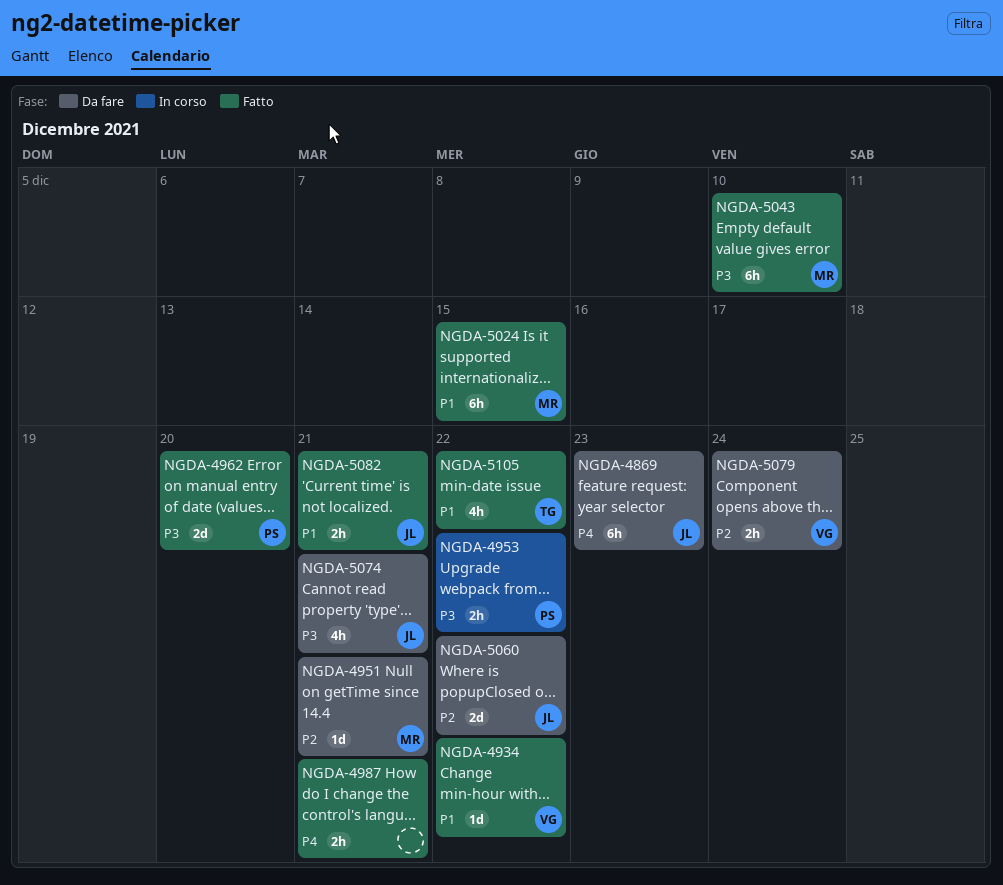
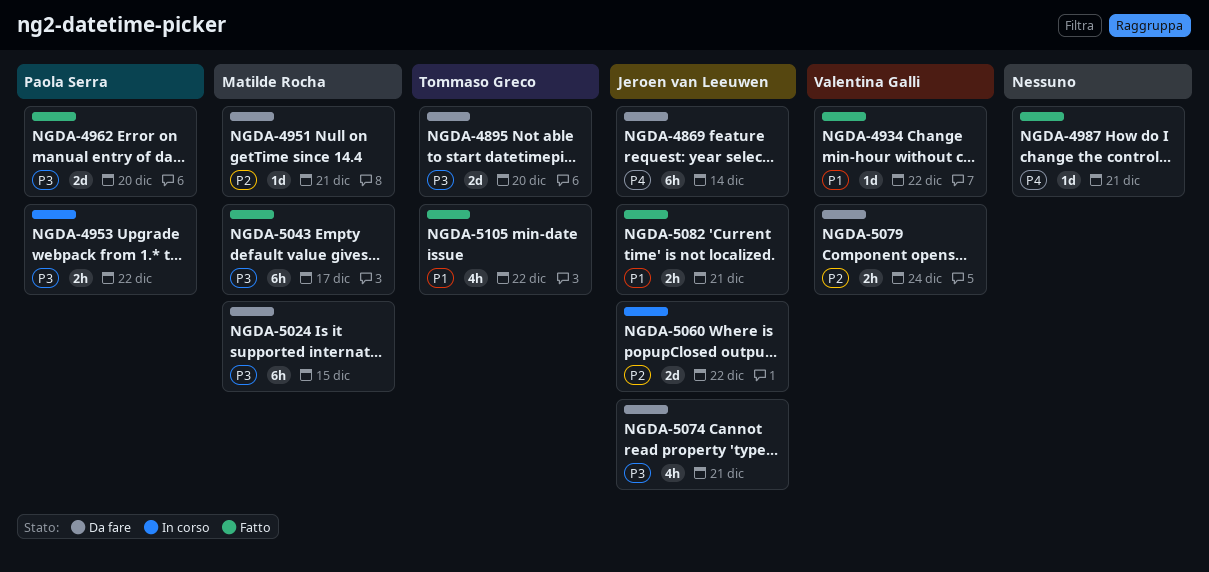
NGDA-4869, due: Dec 23 -> Dec 14
NGDA-4895: none -> present
NGDA-4987, estimate: 2h -> 1d
NGDA-5024, status: Fatto -> Da fare
NGDA-5024, priority: P1 -> P3
NGDA-5043, due: Dec 10 -> Dec 17
NGDA-5060, status: Da fare -> In corso

